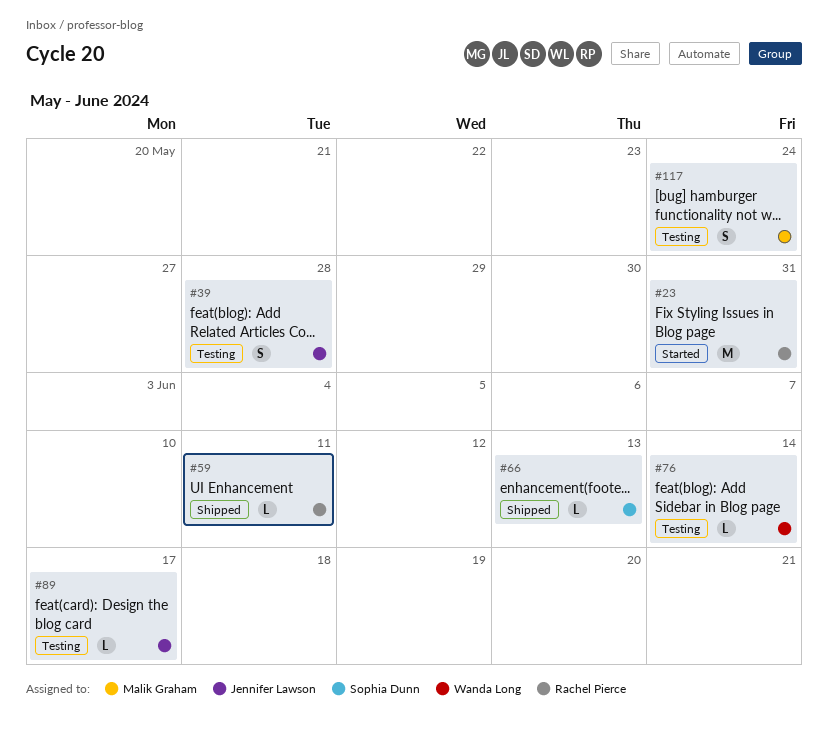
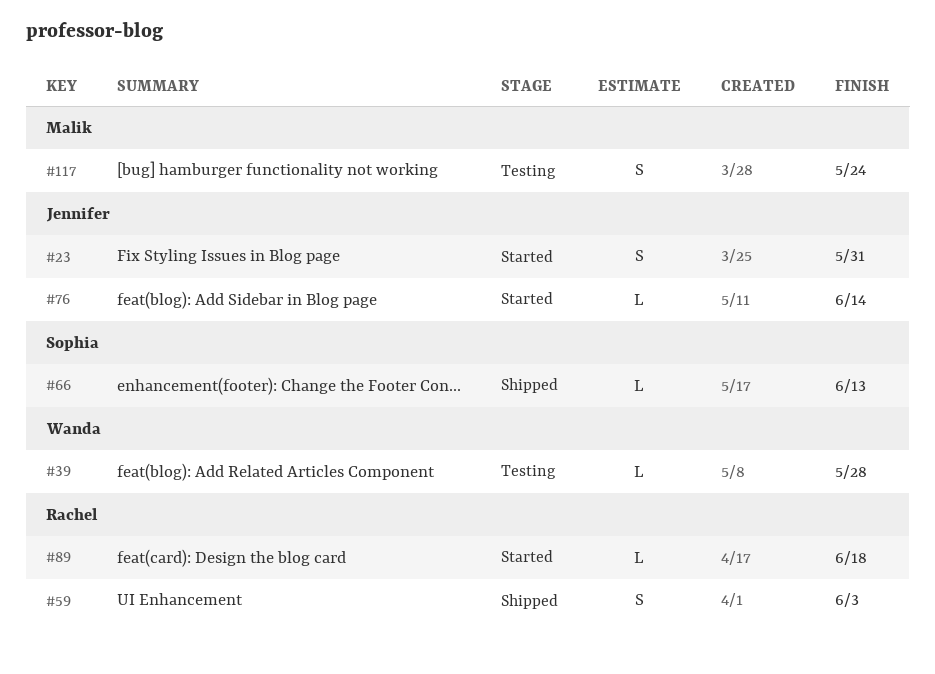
#23, owner: Rachel Pierce -> Jennifer Lawson
#23, estimate: M -> S
#39, owner: Jennifer Lawson -> Wanda Long
#39, estimate: S -> L
#59, estimate: L -> S
#59, due: Jun 11 -> Jun 3
#76, status: Testing -> Started
#76, owner: Wanda Long -> Jennifer Lawson
#89, status: Testing -> Started
#89, owner: Jennifer Lawson -> Rachel Pierce
#89, due: Jun 17 -> Jun 18

